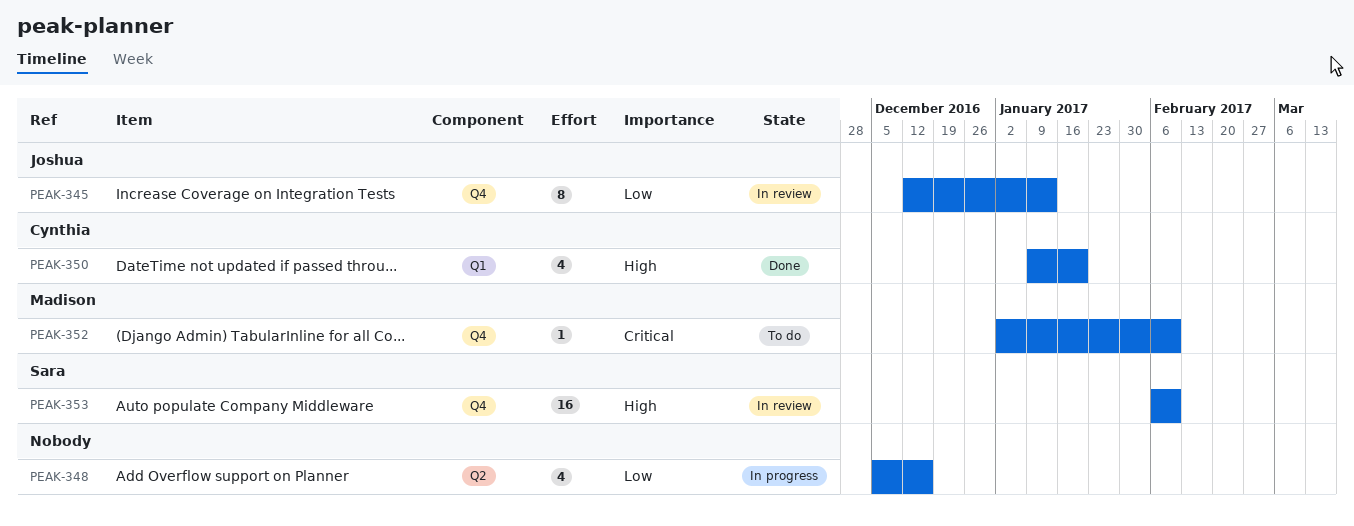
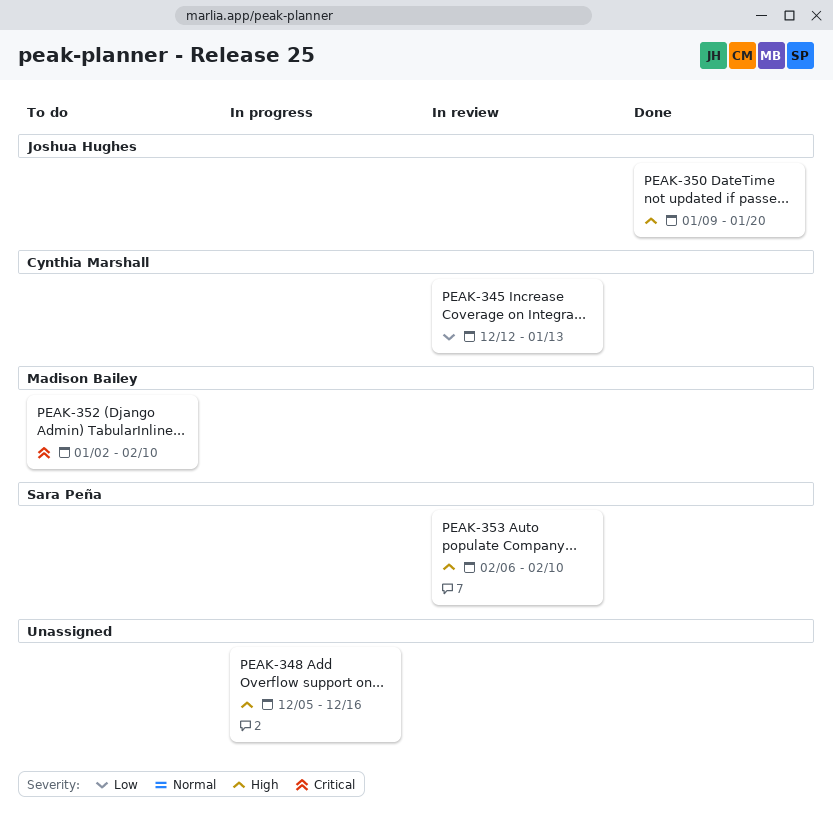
PEAK-345, owner: Joshua Hughes -> Cynthia Marshall
PEAK-348, priority: Low -> High
PEAK-350, owner: Cynthia Marshall -> Joshua Hughes

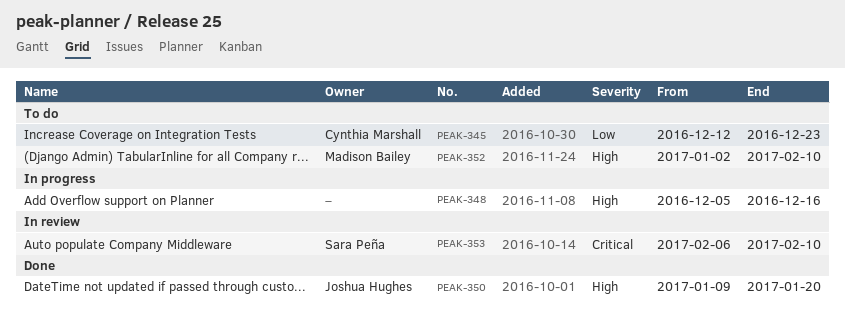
PEAK-345, status: In review -> To do
PEAK-345, due: Jan 13 -> Dec 23
PEAK-352, priority: Critical -> High
PEAK-353, priority: High -> Critical

